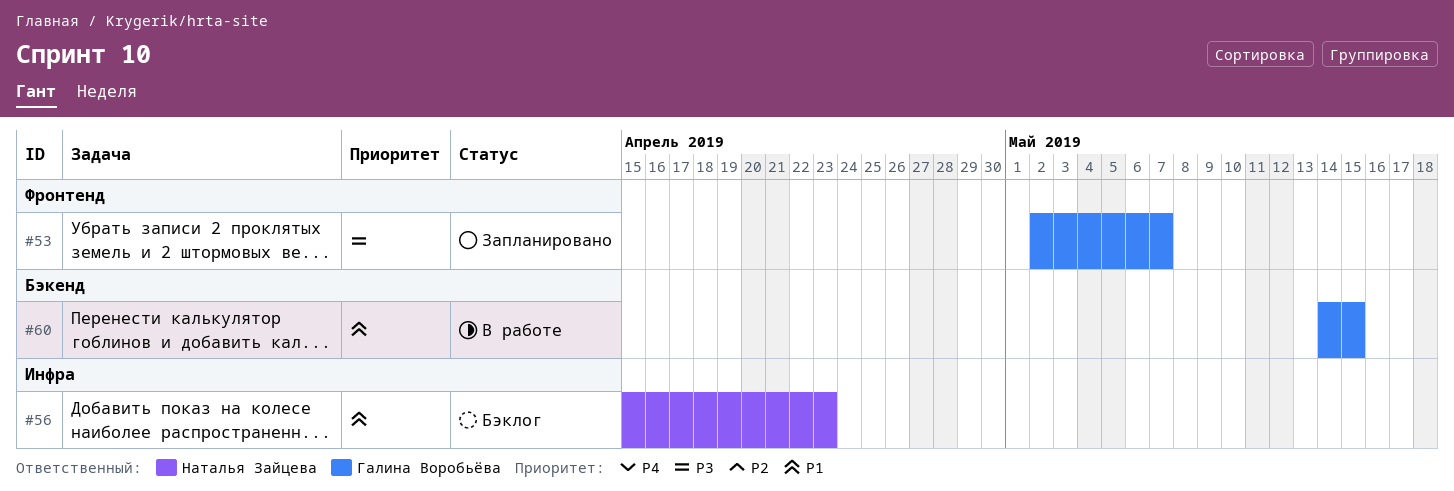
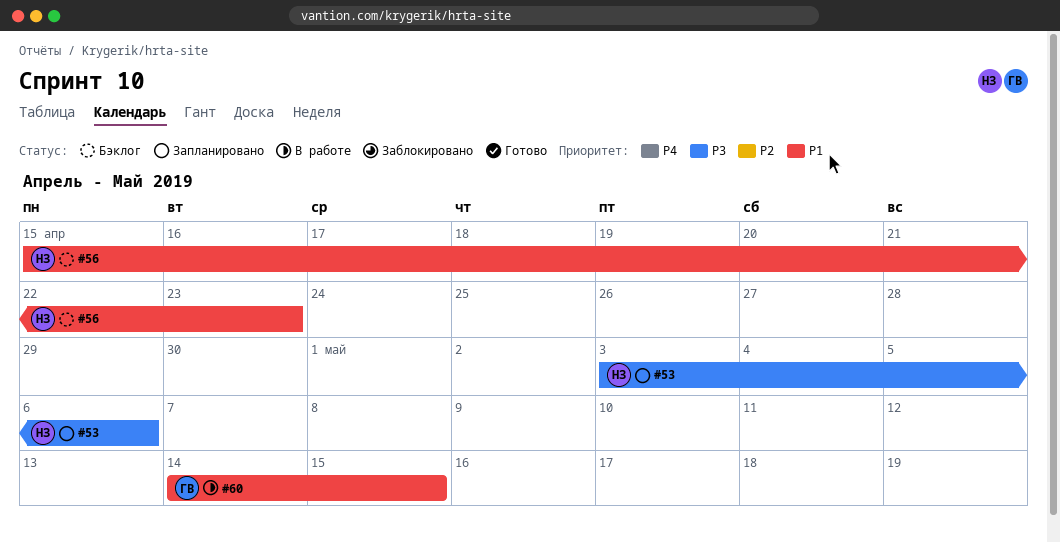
#53, owner: Галина Воробьёва -> Наталья Зайцева
#53, start: May 2 -> May 3
#53, due: May 7 -> May 6

